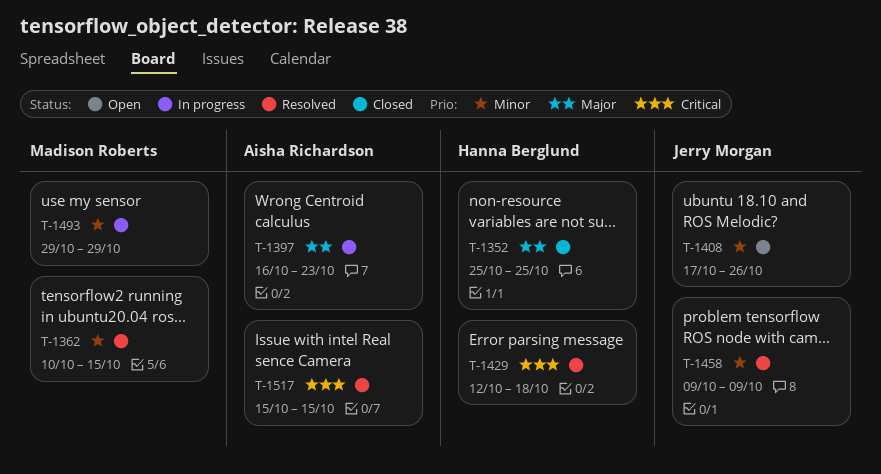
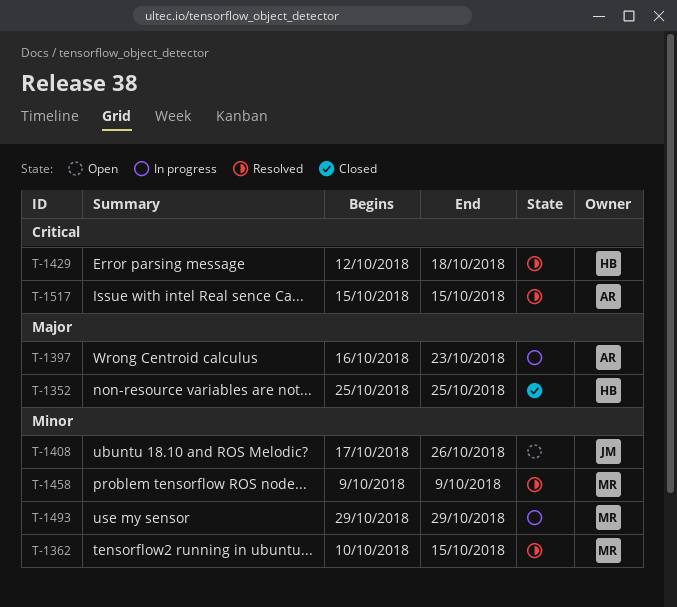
T-1458, owner: Jerry Morgan -> Madison Roberts

